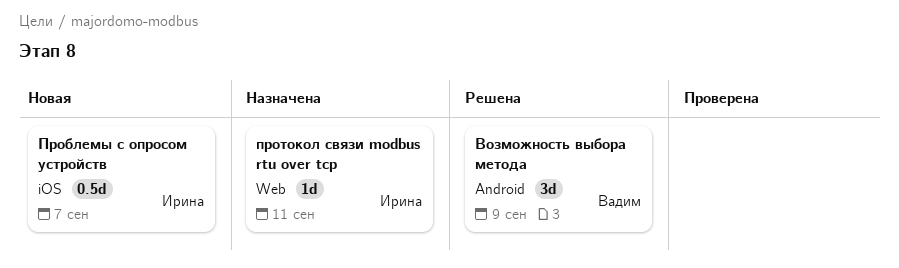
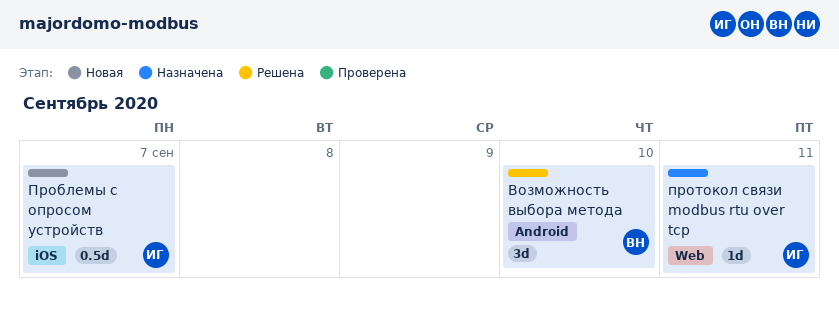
Возможность выбора метода, due: Sep 9 -> Sep 10

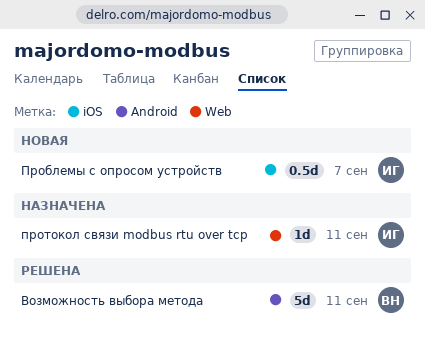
Возможность выбора метода, estimate: 3d -> 5d
Возможность выбора метода, due: Sep 10 -> Sep 11

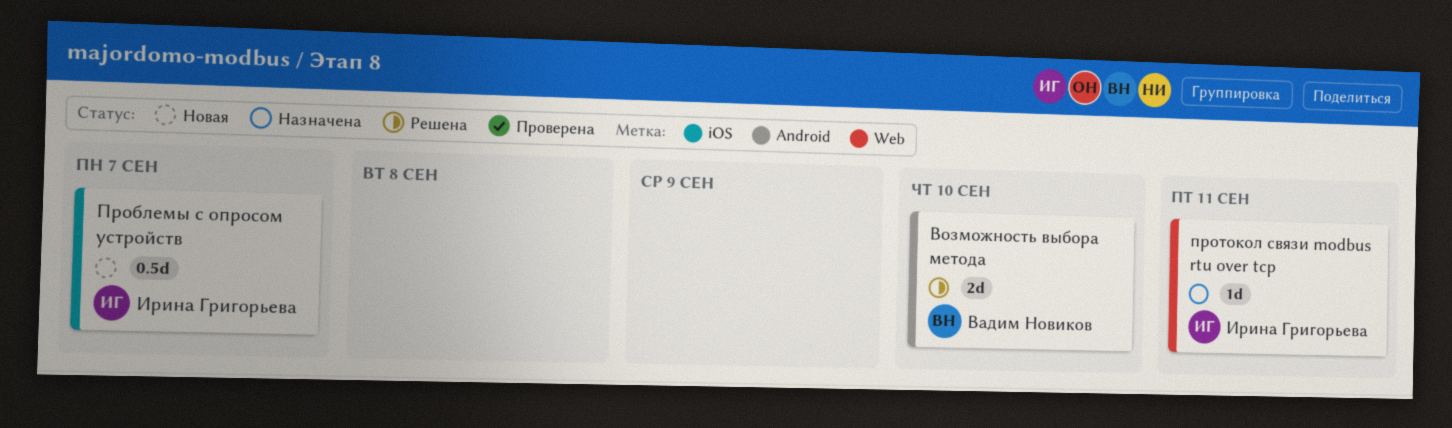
Возможность выбора метода, estimate: 5d -> 2d
Возможность выбора метода, due: Sep 11 -> Sep 10

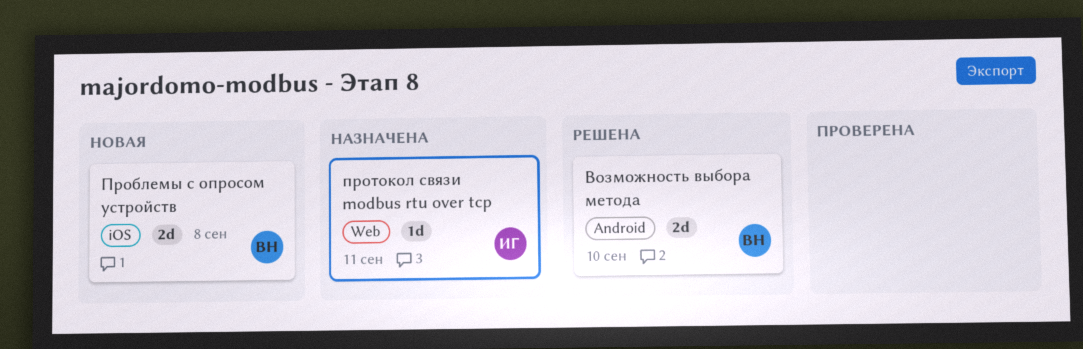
Проблемы с опросом устройств, owner: Ирина Григорьева -> Вадим Новиков
Проблемы с опросом устройств, estimate: 0.5d -> 2d
Проблемы с опросом устройств, due: Sep 7 -> Sep 8

